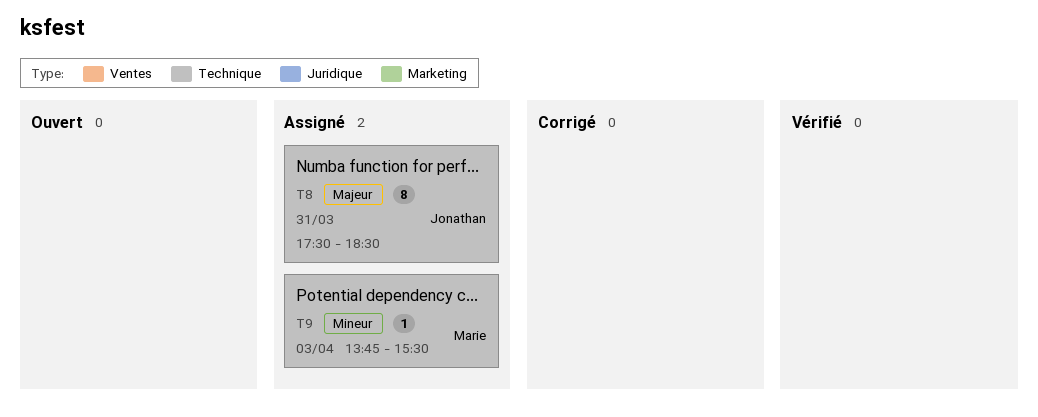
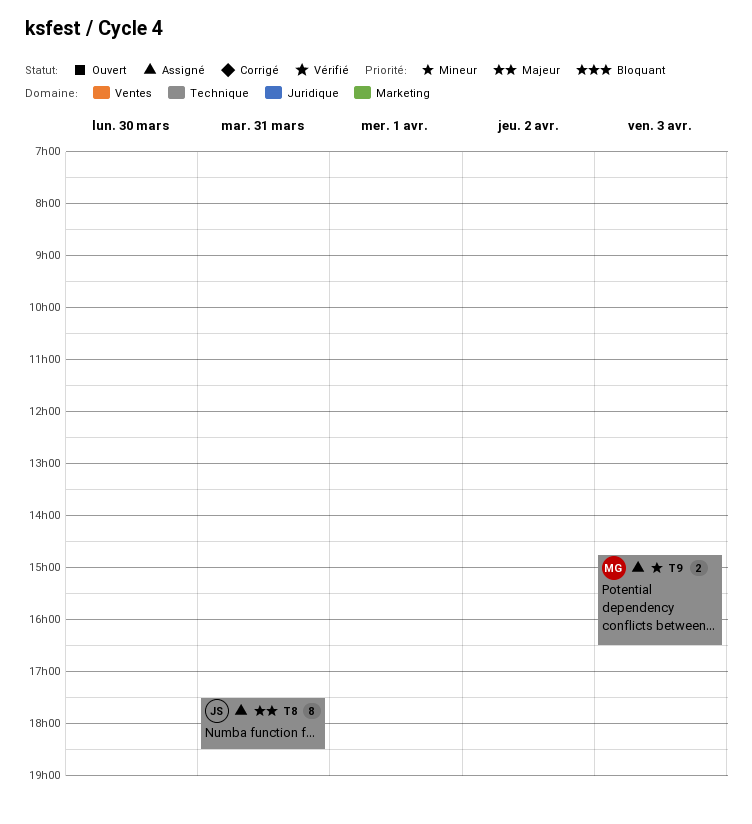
T9, estimate: 1 -> 2
T9, begins: 13:45 -> 14:45
T9, ends: 15:30 -> 16:30

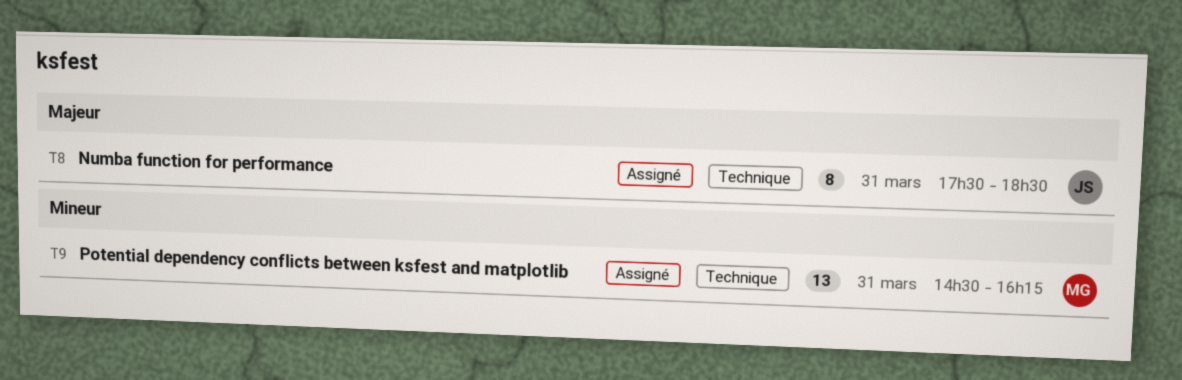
T9, estimate: 2 -> 13
T9, day: Apr 3 -> Mar 31
T9, begins: 14:45 -> 14:30
T9, ends: 16:30 -> 16:15

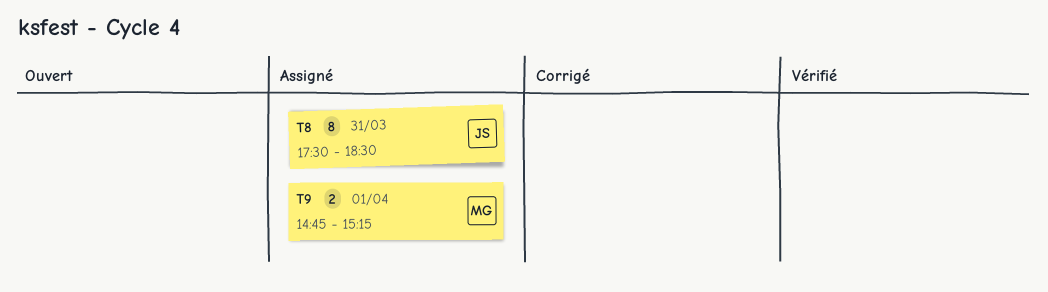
T9, estimate: 13 -> 2
T9, day: Mar 31 -> Apr 1
T9, begins: 14:30 -> 14:45
T9, ends: 16:15 -> 15:15

